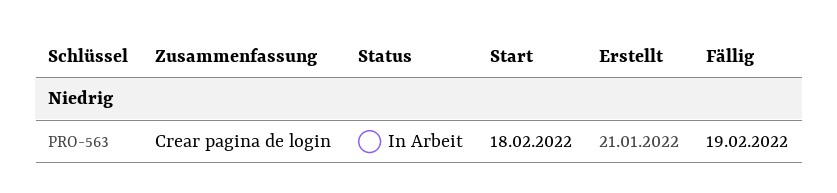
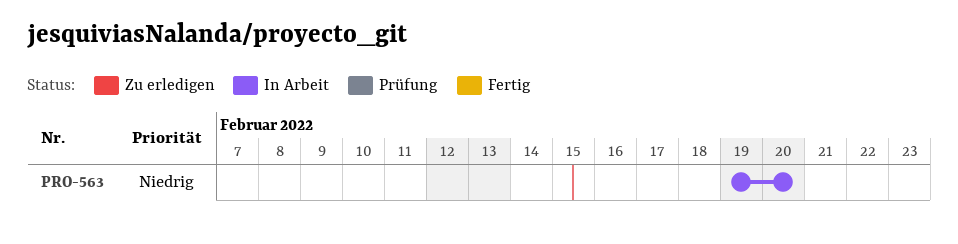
PRO-563, start: Feb 18 -> Feb 19
PRO-563, due: Feb 19 -> Feb 20

